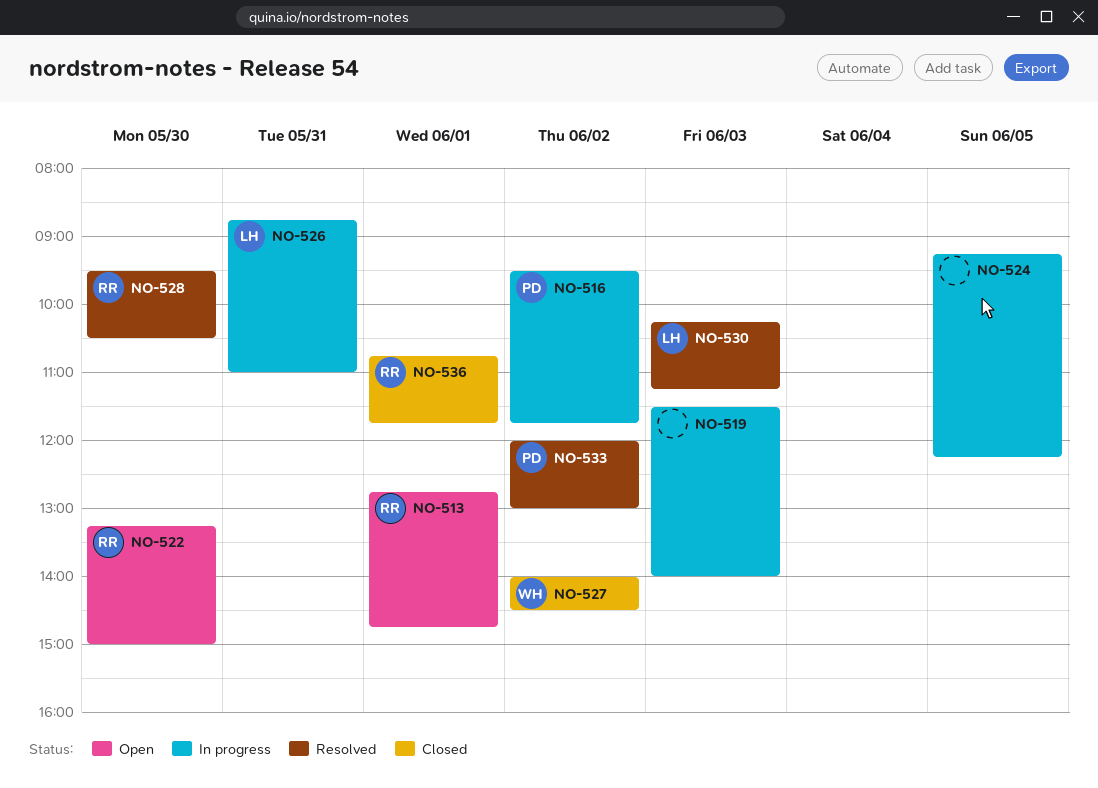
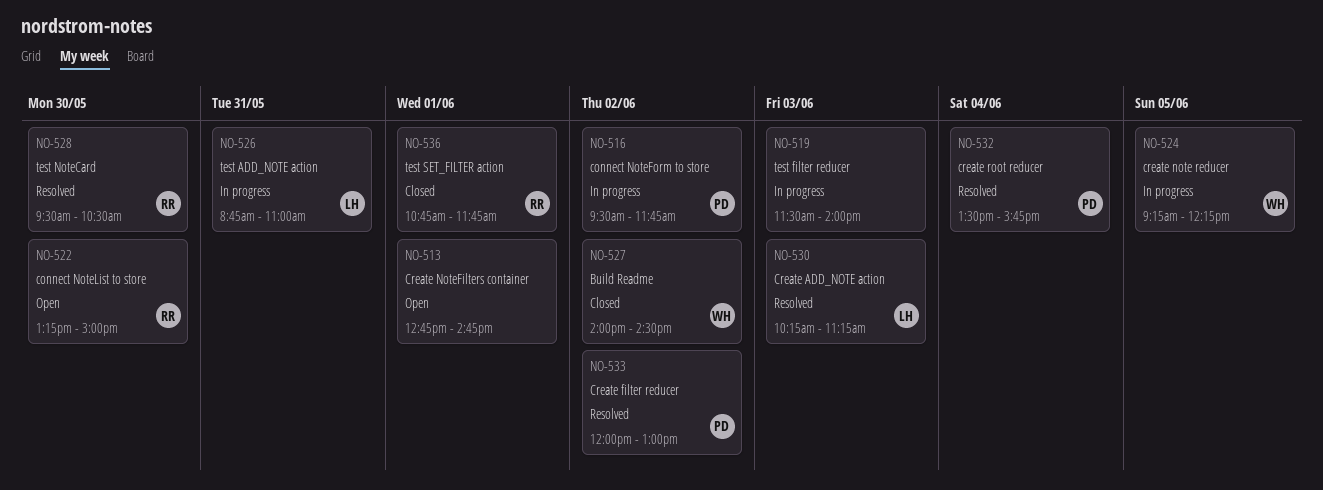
NO-513, owner: RR -> none
NO-524, owner: none -> WH
NO-532: none -> present

